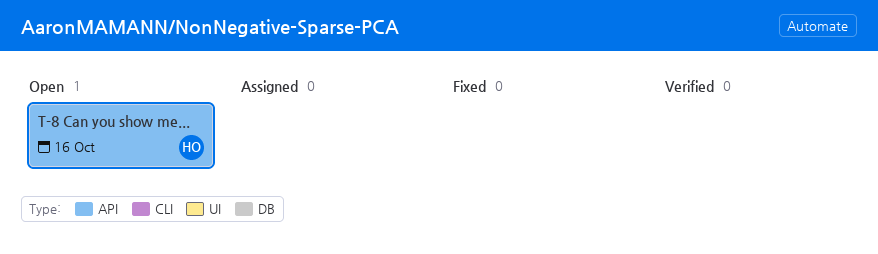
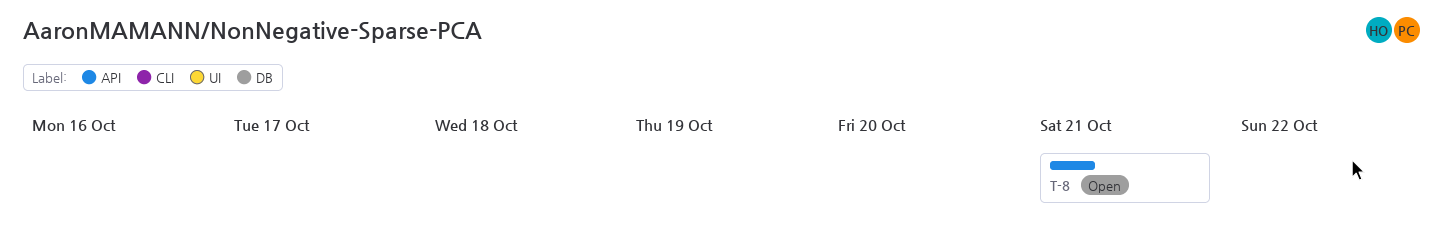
T-8, due: Oct 16 -> Oct 21

